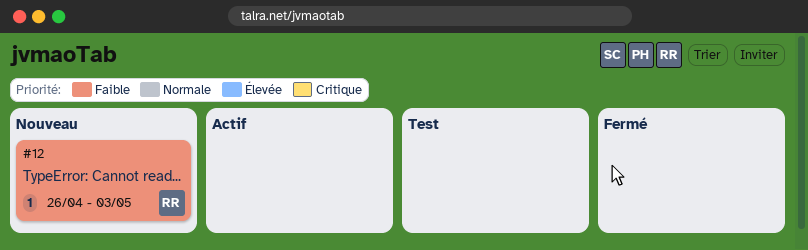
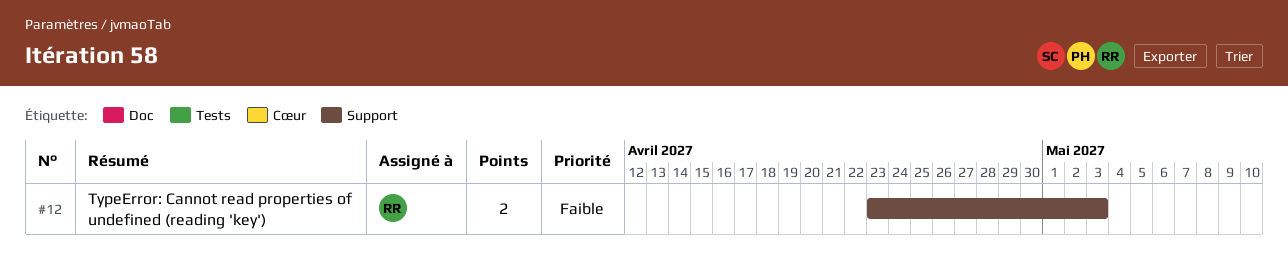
#12, estimate: 1 -> 2
#12, start: Apr 26 -> Apr 23

